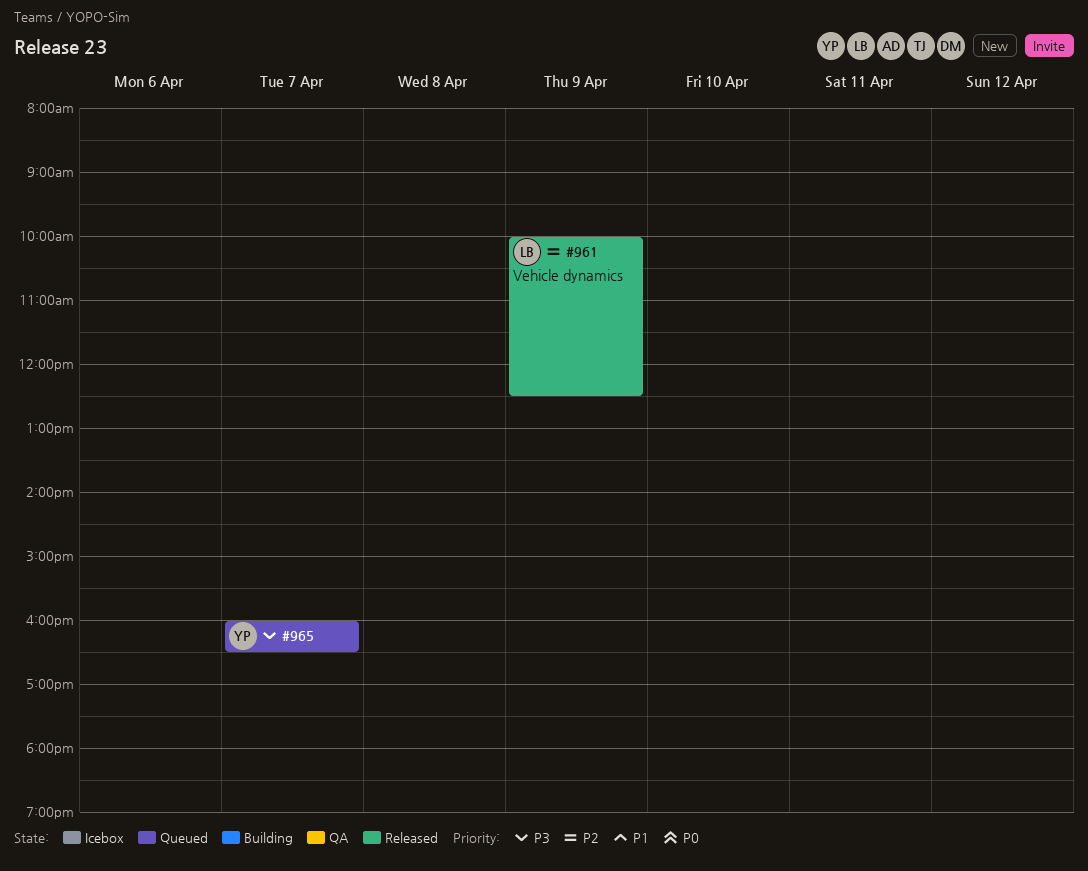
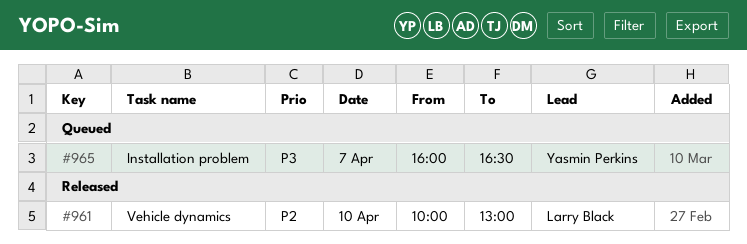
#961, day: Apr 9 -> Apr 10
#961, ends: 12:30 -> 13:00

